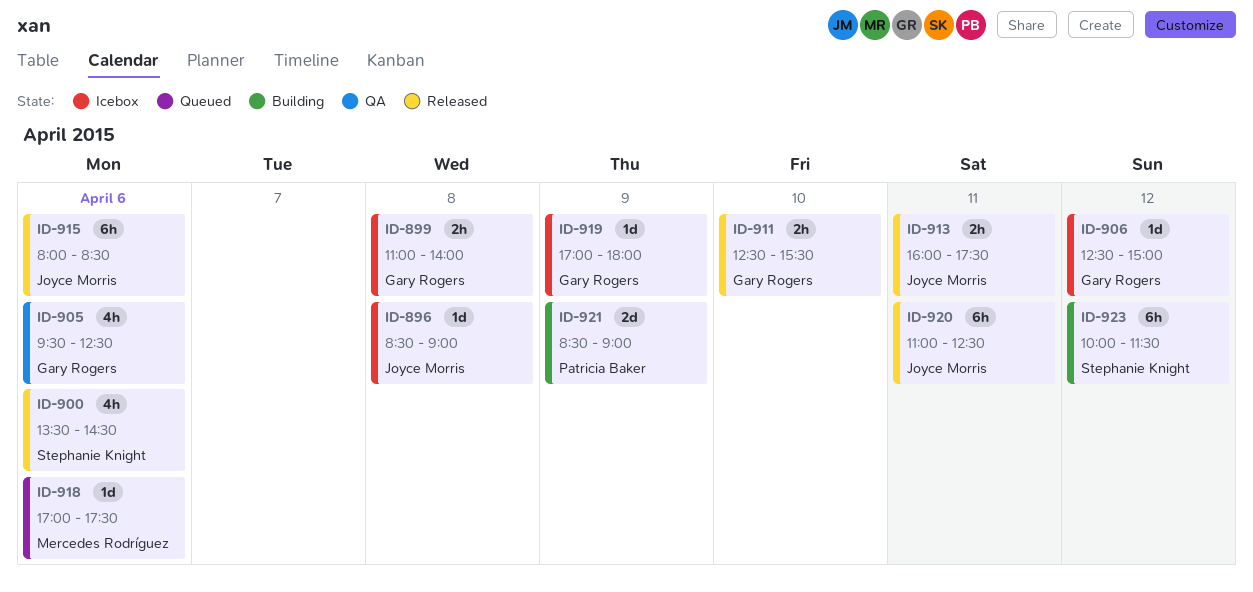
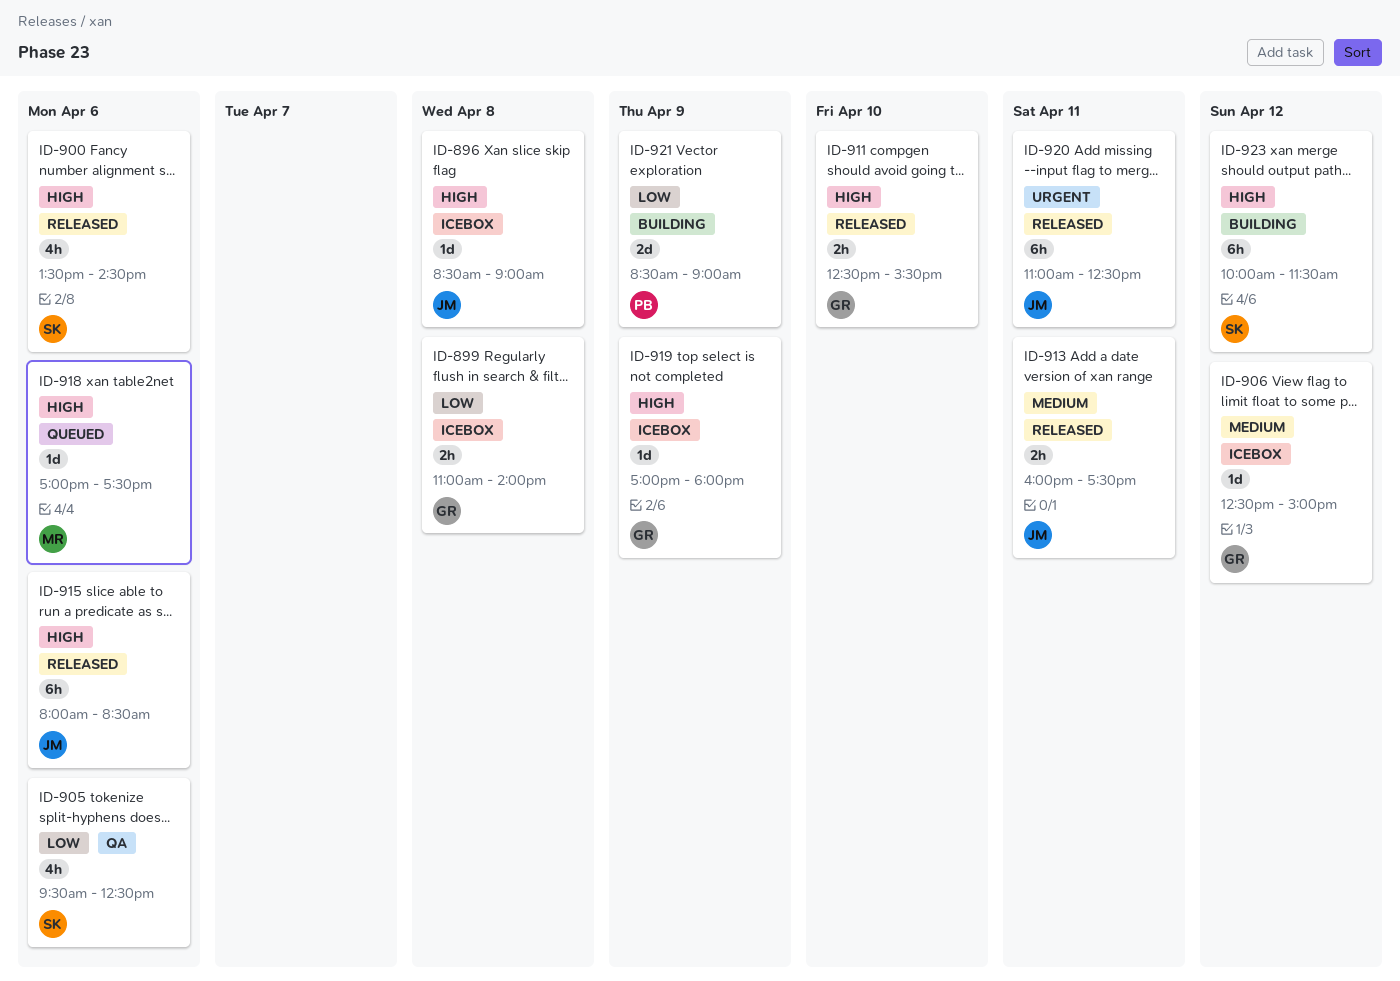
ID-905, owner: Gary Rogers -> Stephanie Knight

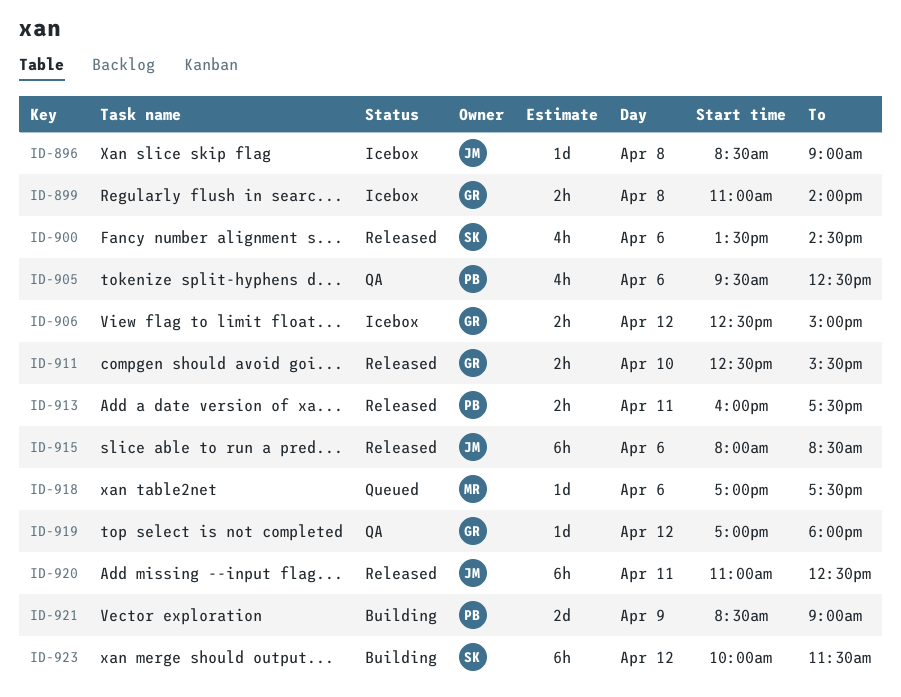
ID-905, owner: SK -> PB
ID-906, estimate: 1d -> 2h
ID-913, owner: JM -> PB
ID-919, status: Icebox -> QA
ID-919, day: Apr 9 -> Apr 12

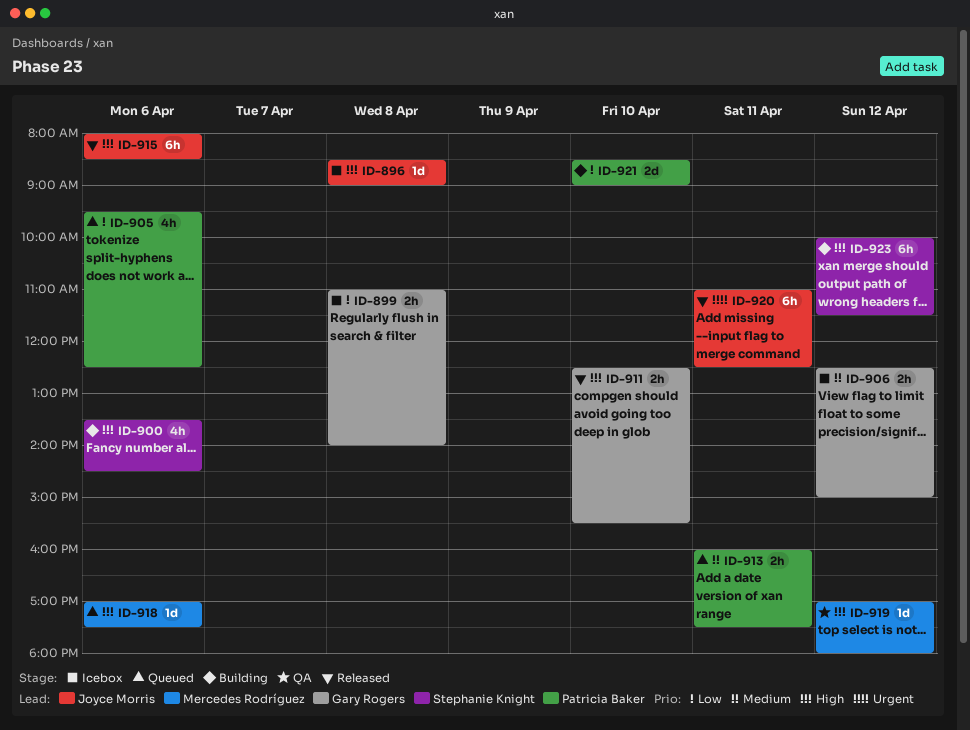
ID-900, status: Released -> Building
ID-905, status: QA -> Queued
ID-913, status: Released -> Queued
ID-919, owner: Gary Rogers -> Mercedes Rodríguez
ID-921, day: Apr 9 -> Apr 10

